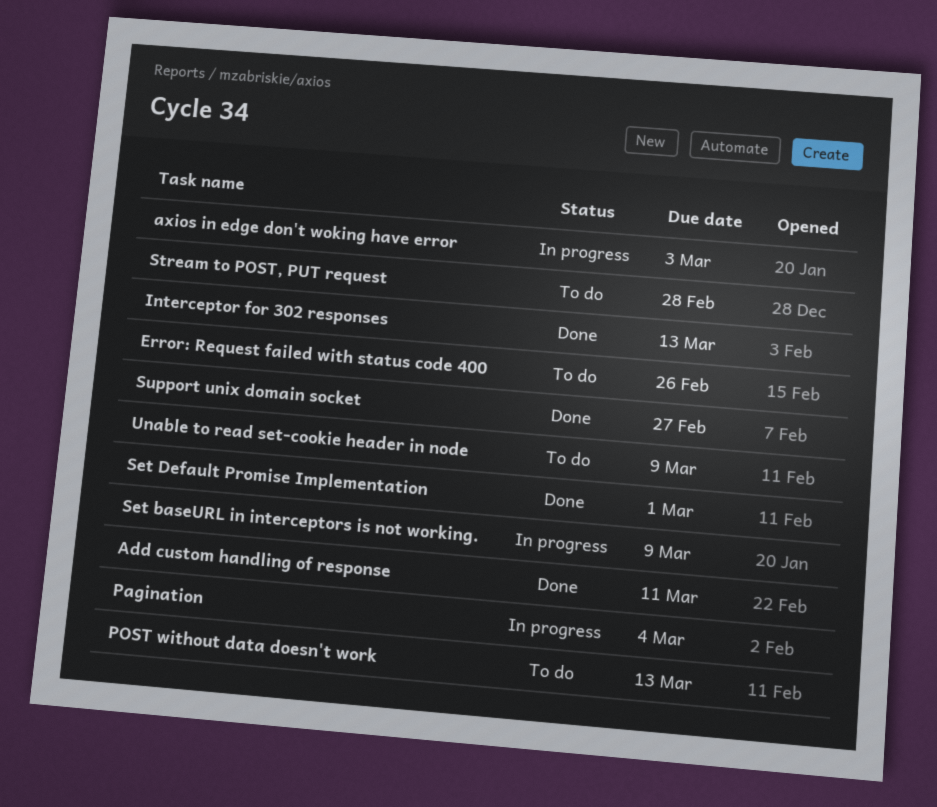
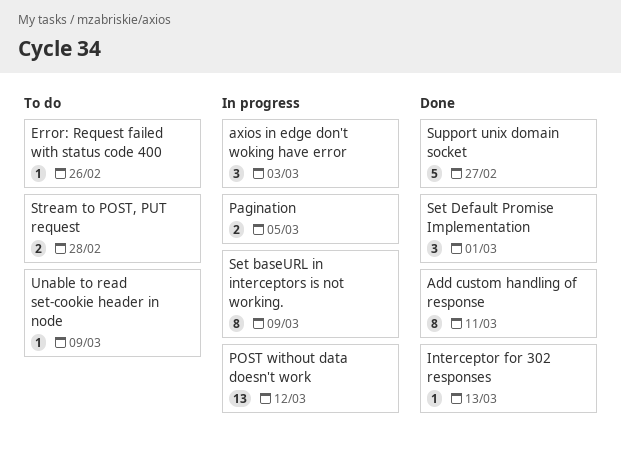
Pagination, due: Mar 4 -> Mar 5
POST without data doesn't work, status: To do -> In progress
POST without data doesn't work, due: Mar 13 -> Mar 12

